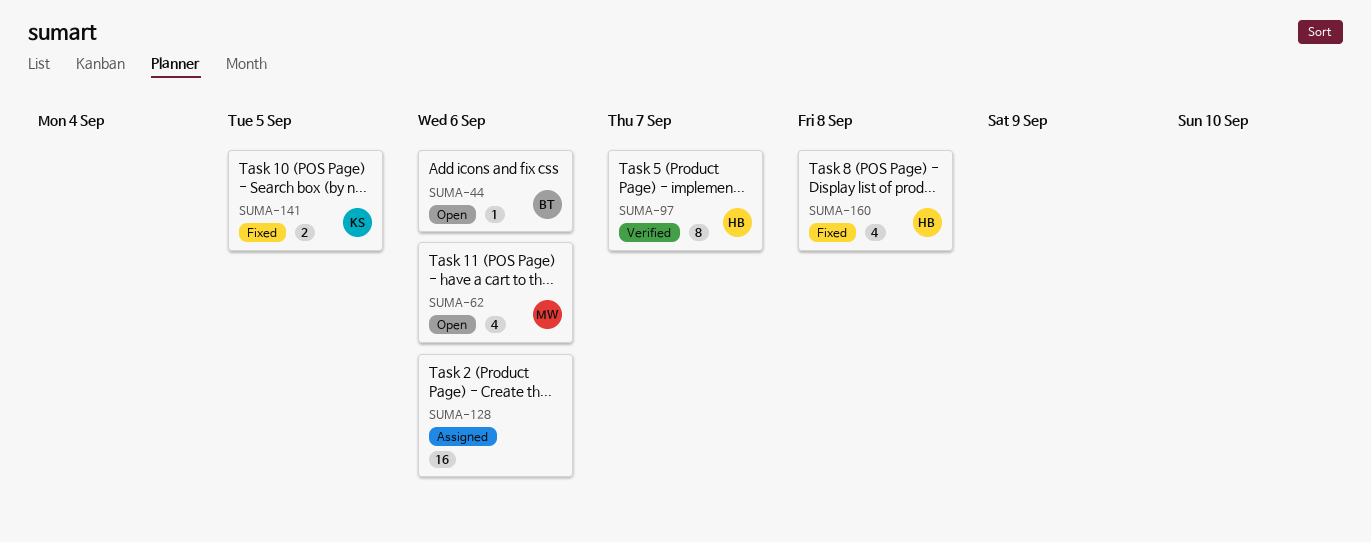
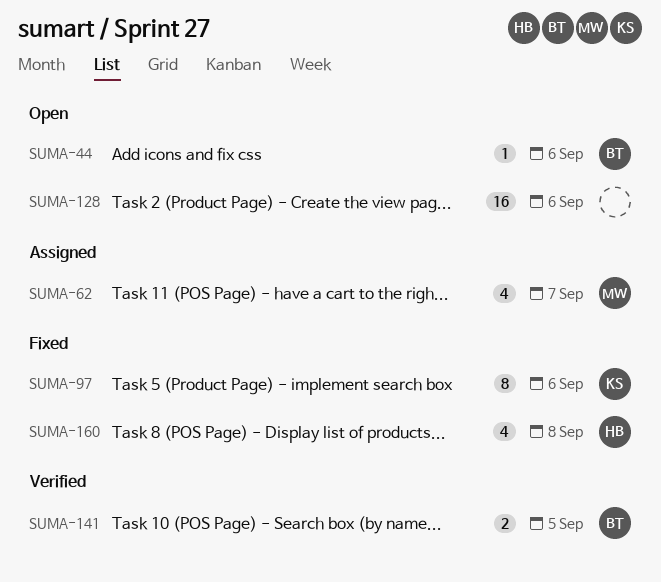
SUMA-62, status: Open -> Assigned
SUMA-62, due: Sep 6 -> Sep 7
SUMA-97, status: Verified -> Fixed
SUMA-97, owner: HB -> KS
SUMA-97, due: Sep 7 -> Sep 6
SUMA-128, status: Assigned -> Open
SUMA-141, status: Fixed -> Verified
SUMA-141, owner: KS -> BT

